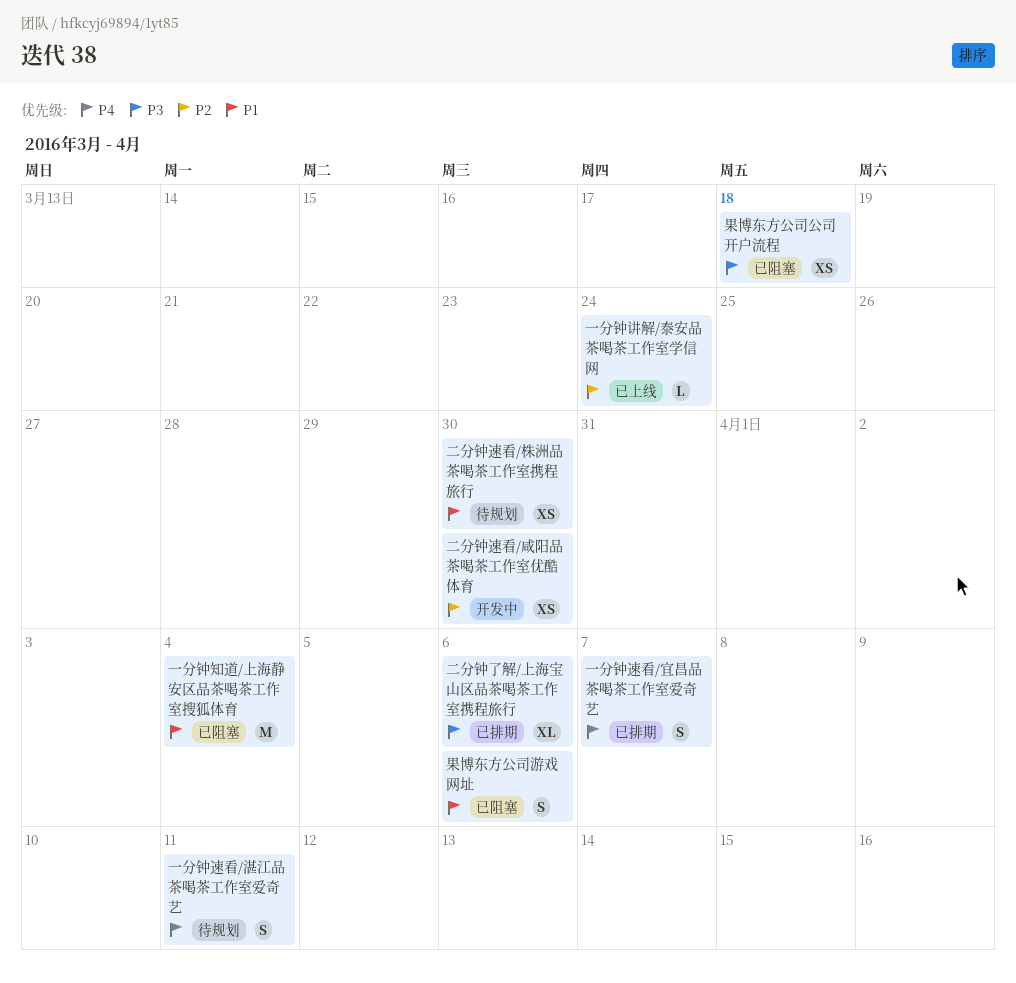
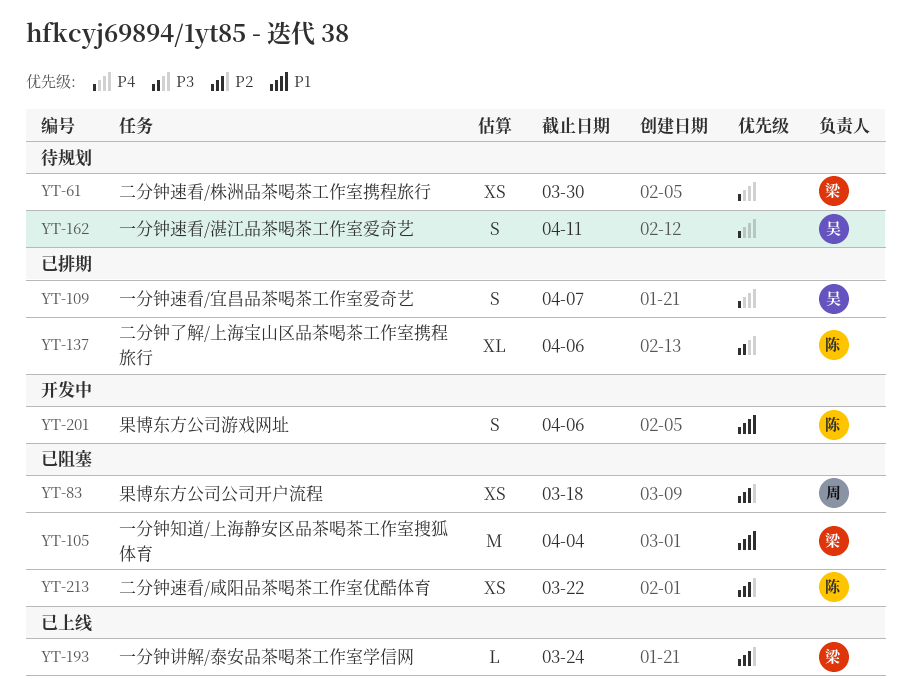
二分钟速看/咸阳品茶喝茶工作室优酷体育, status: 开发中 -> 已阻塞
二分钟速看/咸阳品茶喝茶工作室优酷体育, due: Mar 30 -> Mar 22
二分钟速看/株洲品茶喝茶工作室携程旅行, priority: P1 -> P4
果博东方公司公司开户流程, priority: P3 -> P2
果博东方公司游戏网址, status: 已阻塞 -> 开发中

